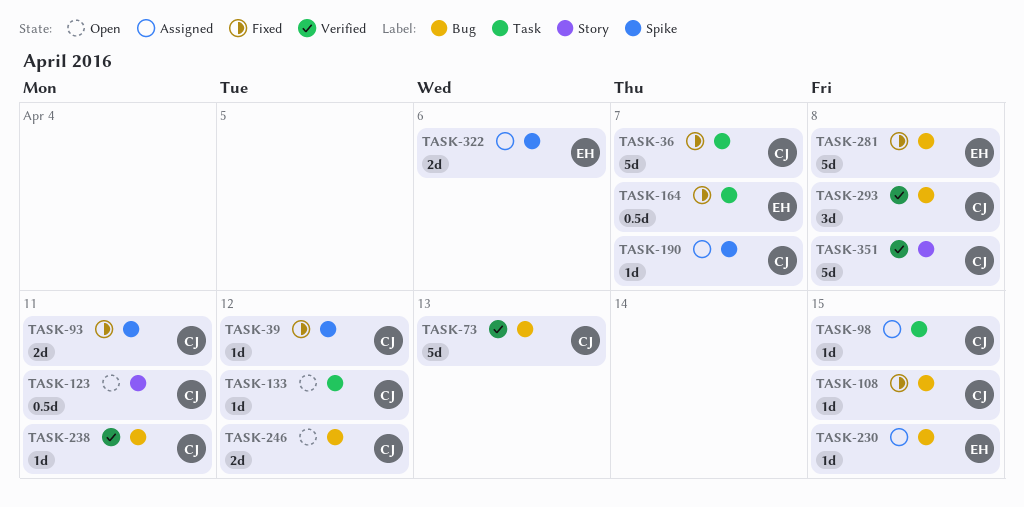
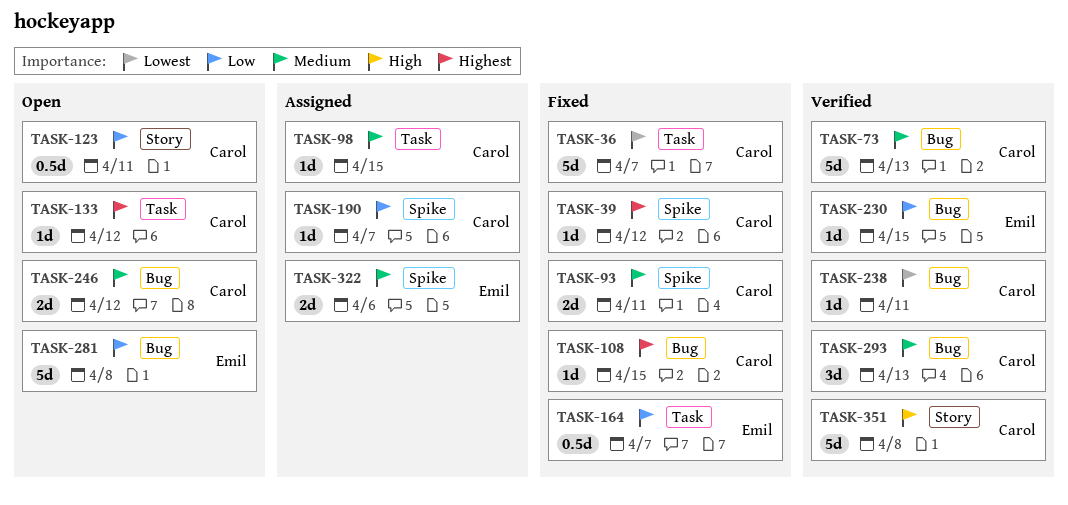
TASK-230, status: Assigned -> Verified
TASK-281, status: Fixed -> Open
TASK-293, due: Apr 8 -> Apr 13

